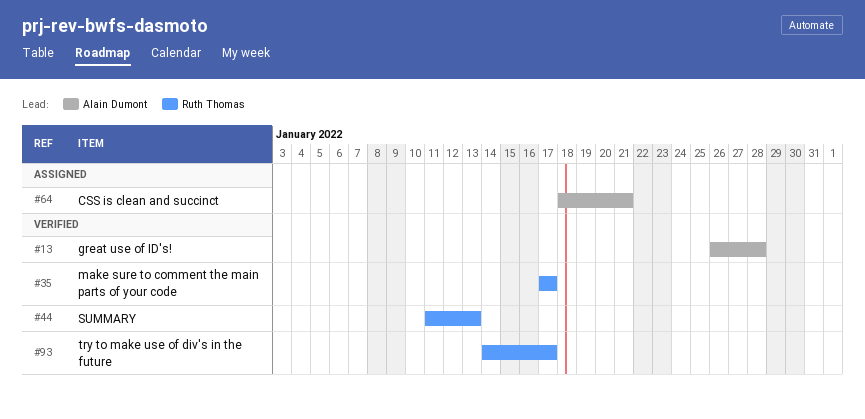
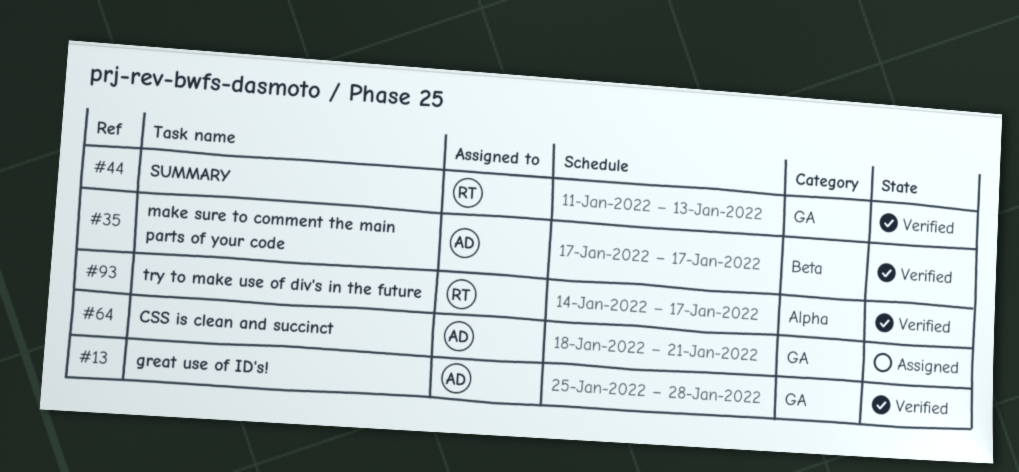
#13, start: Jan 26 -> Jan 25
#35, owner: Ruth Thomas -> Alain Dumont

